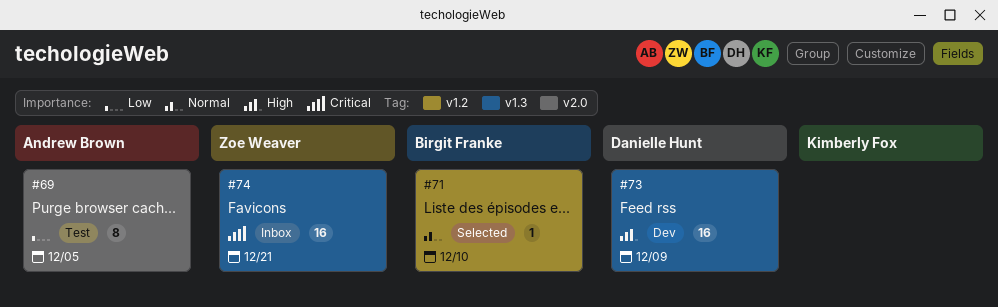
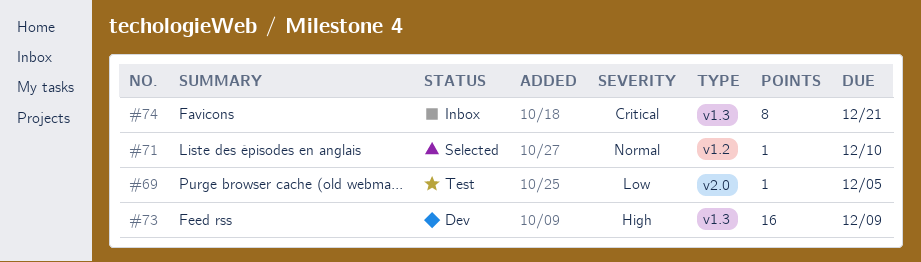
#69, estimate: 8 -> 1
#74, estimate: 16 -> 8

